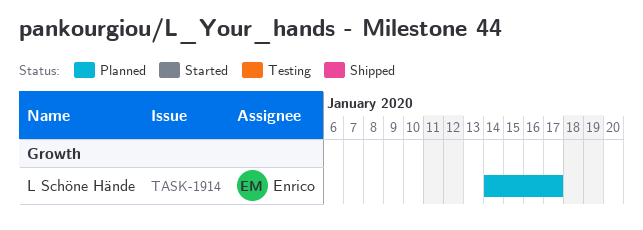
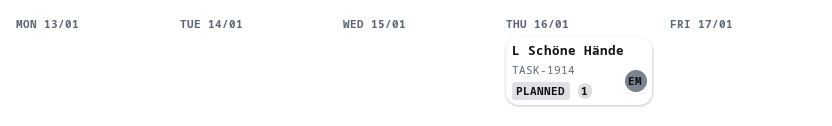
TASK-1914, due: Jan 17 -> Jan 16

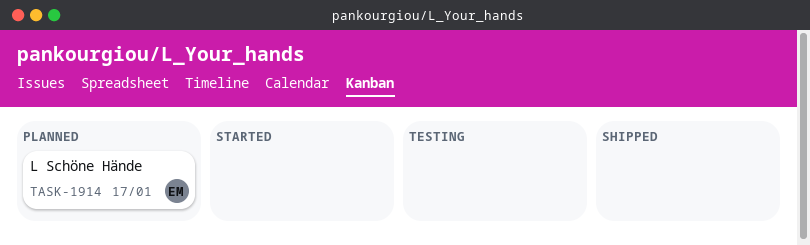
TASK-1914, due: Jan 16 -> Jan 17

